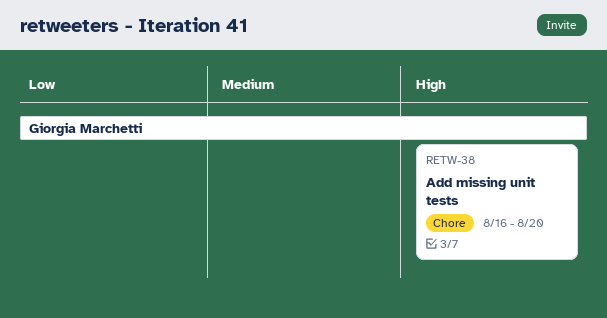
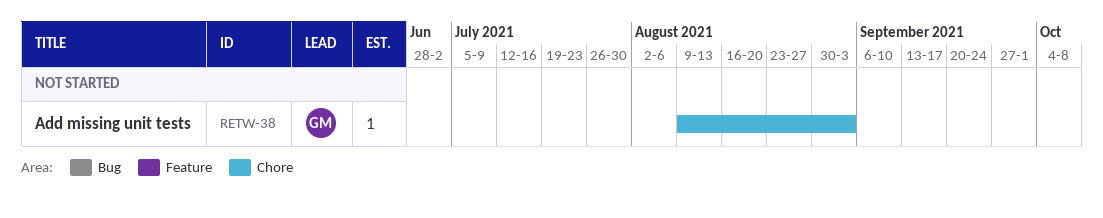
RETW-38, start: Aug 16 -> Aug 9
RETW-38, due: Aug 20 -> Sep 3

